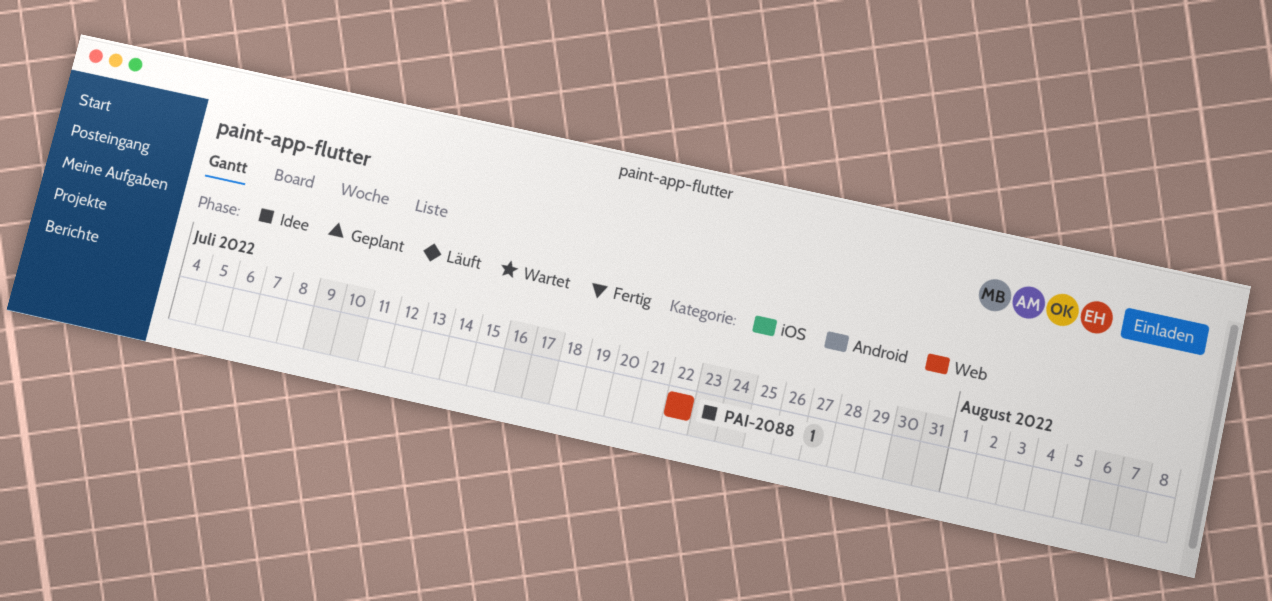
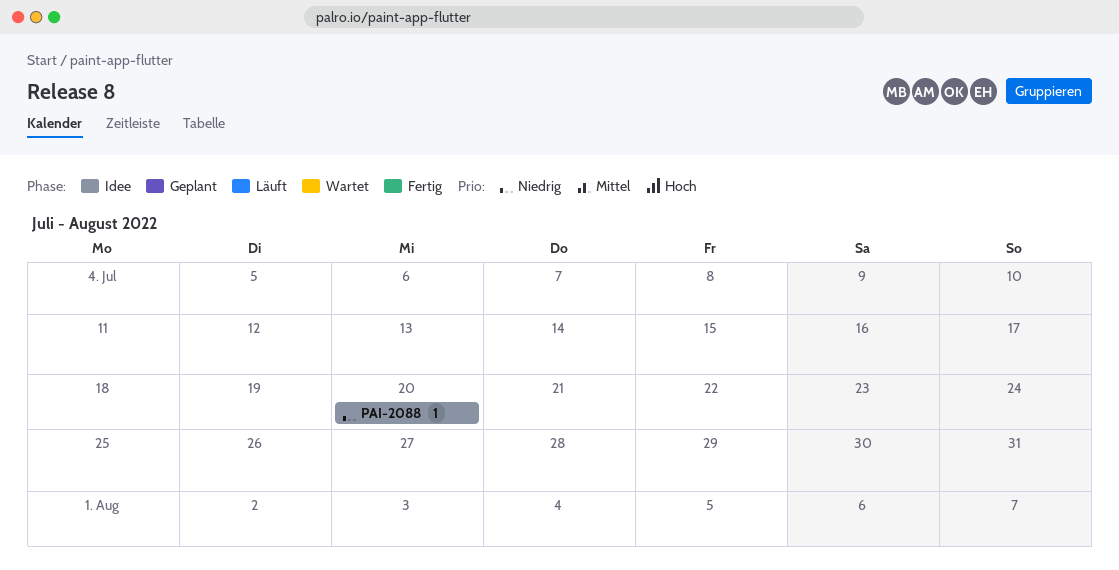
PAI-2088, start: Jul 22 -> Jul 20
PAI-2088, due: Jul 22 -> Jul 20

